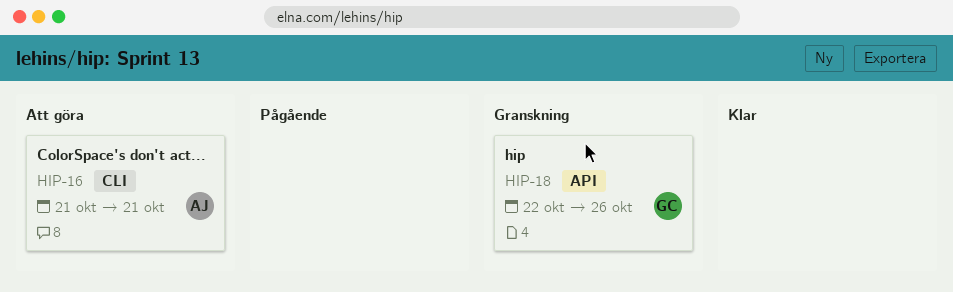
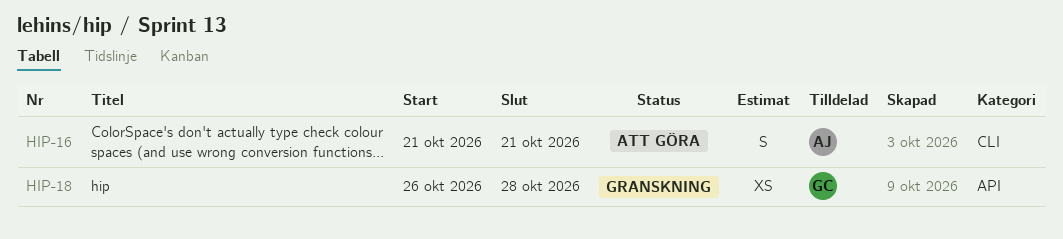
HIP-18, start: Oct 22 -> Oct 26
HIP-18, due: Oct 26 -> Oct 28

